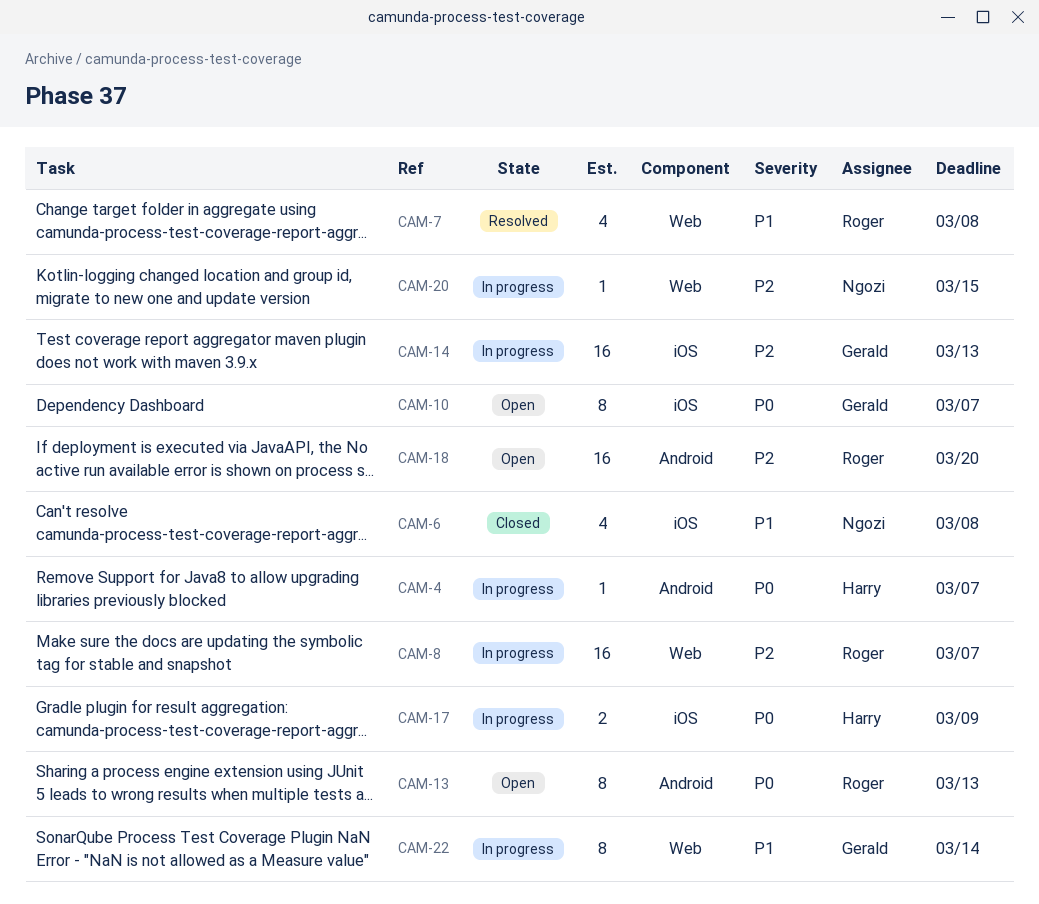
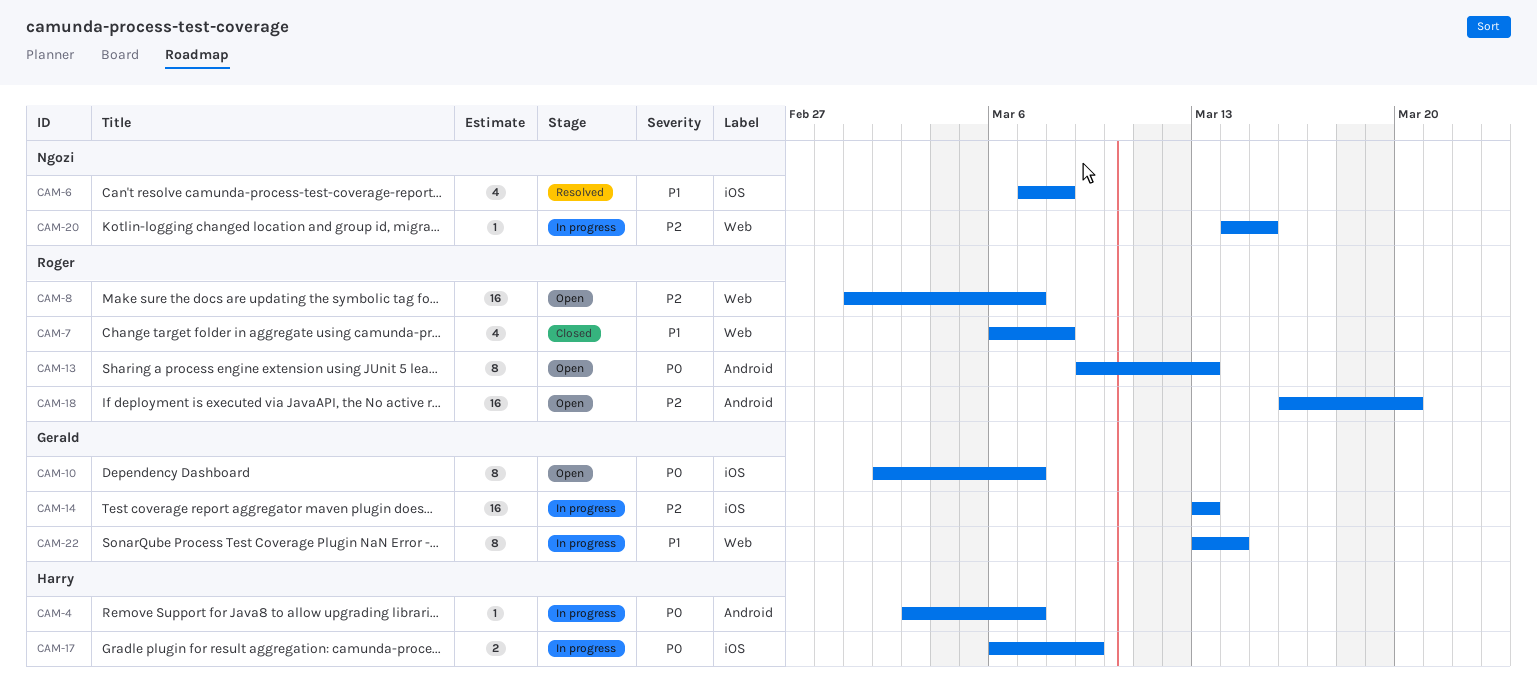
CAM-6, status: Closed -> Resolved
CAM-7, status: Resolved -> Closed
CAM-8, status: In progress -> Open

